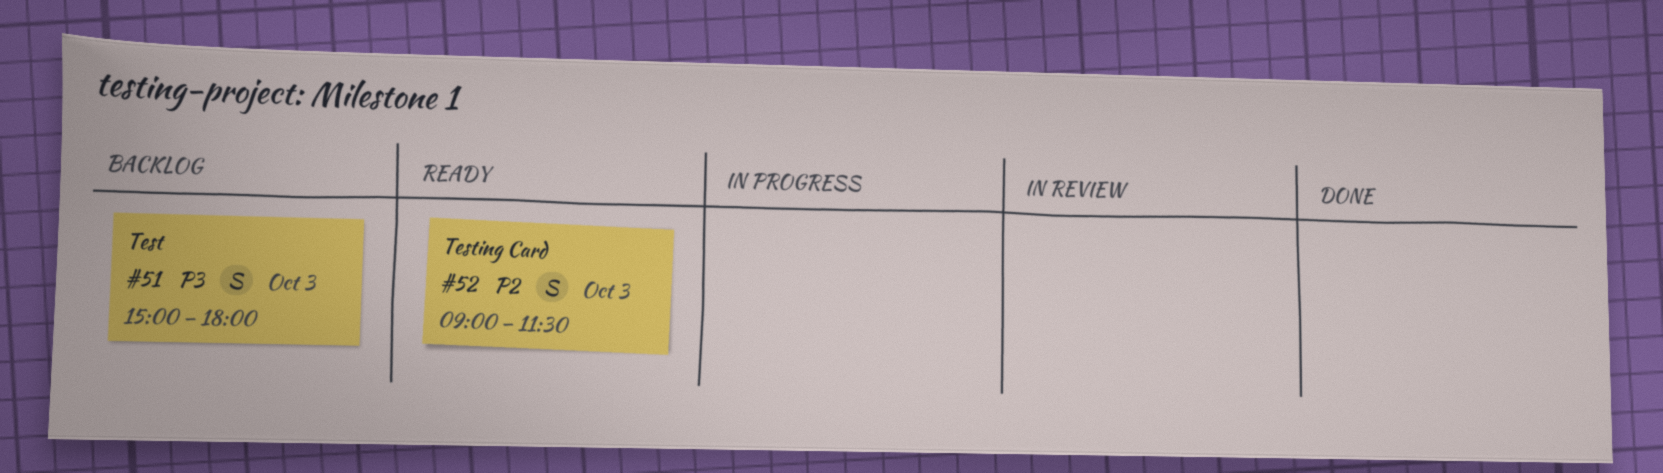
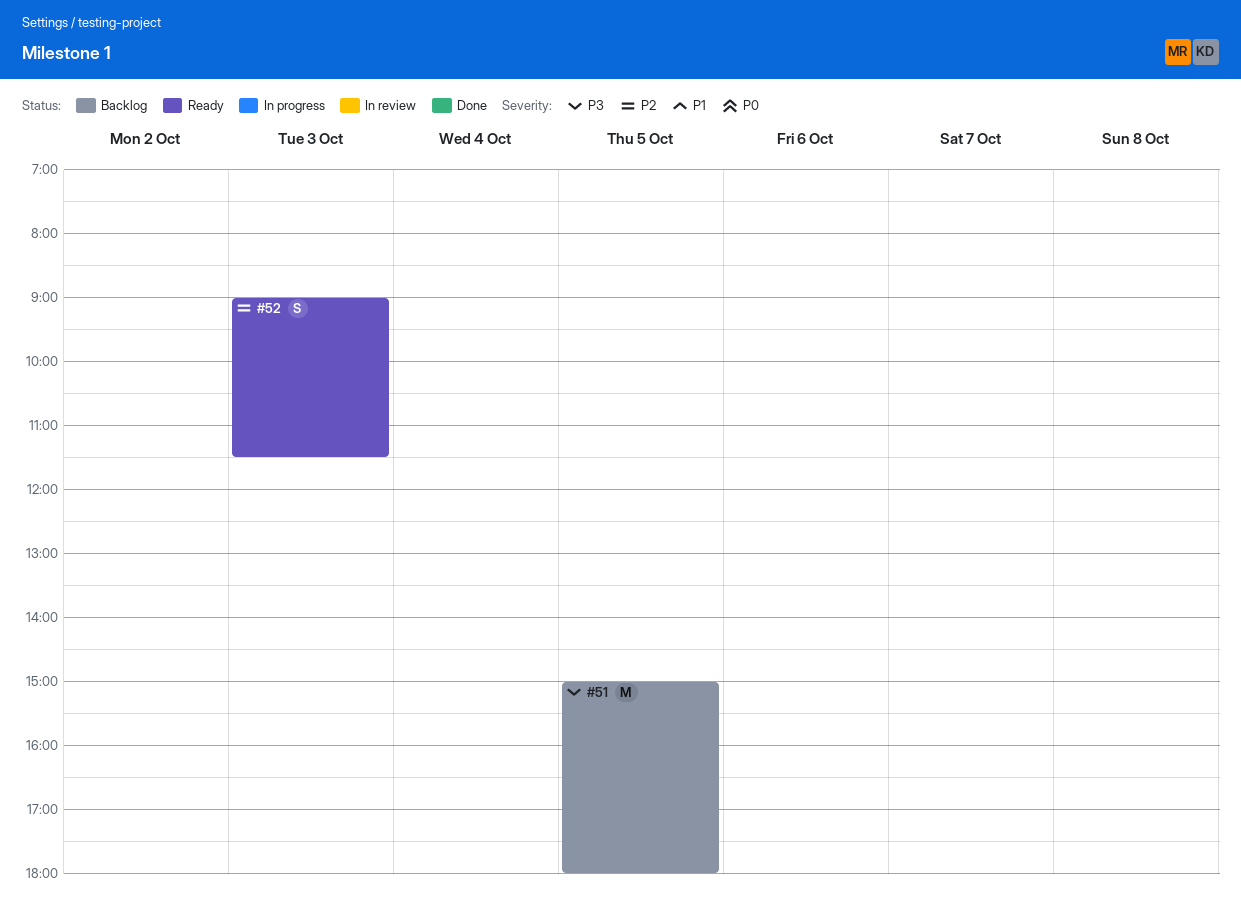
#51, estimate: S -> M
#51, day: Oct 3 -> Oct 5

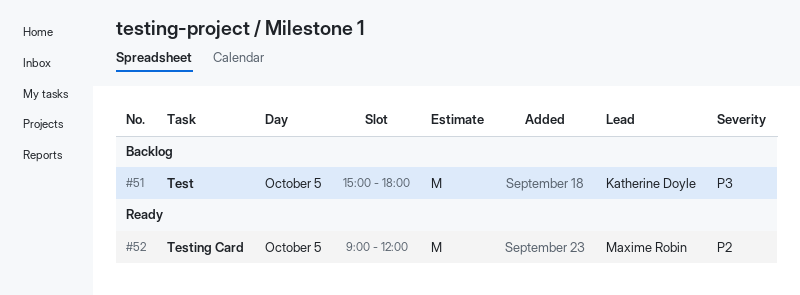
#52, estimate: S -> M
#52, day: Oct 3 -> Oct 5
#52, ends: 11:30 -> 12:00

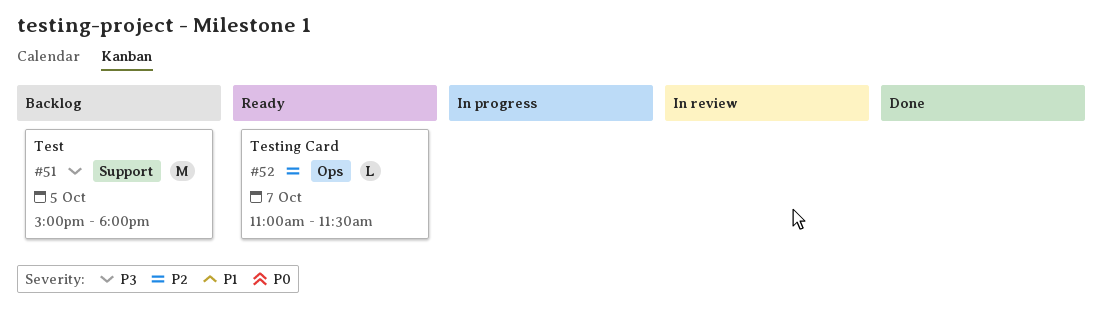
#52, estimate: M -> L
#52, day: Oct 5 -> Oct 7
#52, begins: 09:00 -> 11:00
#52, ends: 12:00 -> 11:30

